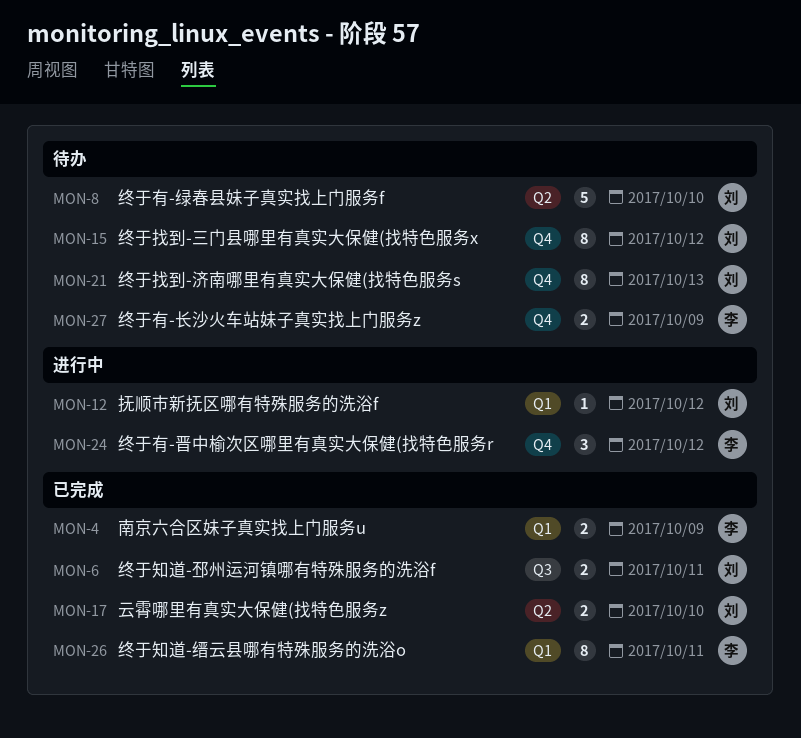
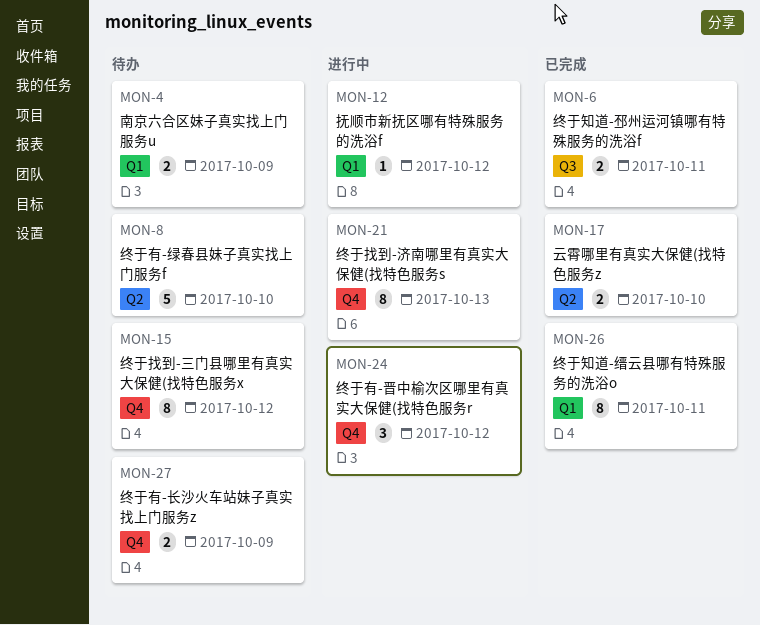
MON-4, status: 已完成 -> 待办
MON-21, status: 待办 -> 进行中

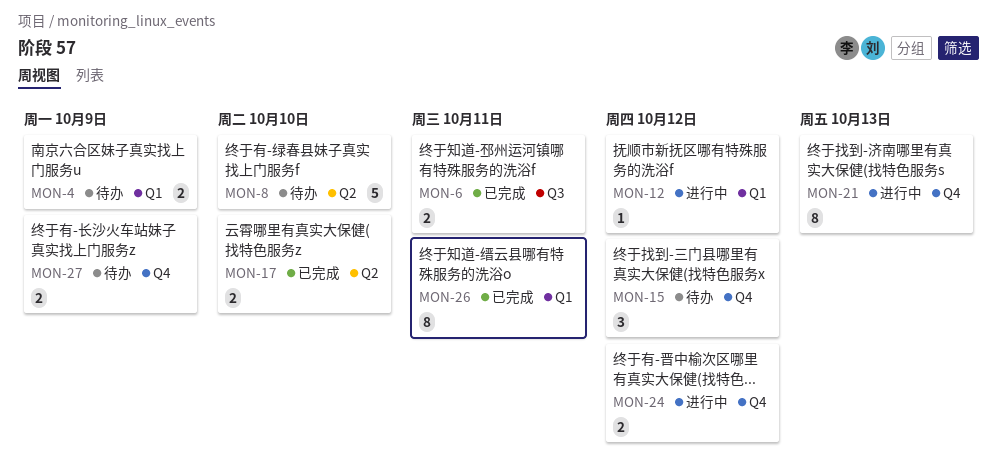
MON-15, estimate: 8 -> 3
MON-24, estimate: 3 -> 2

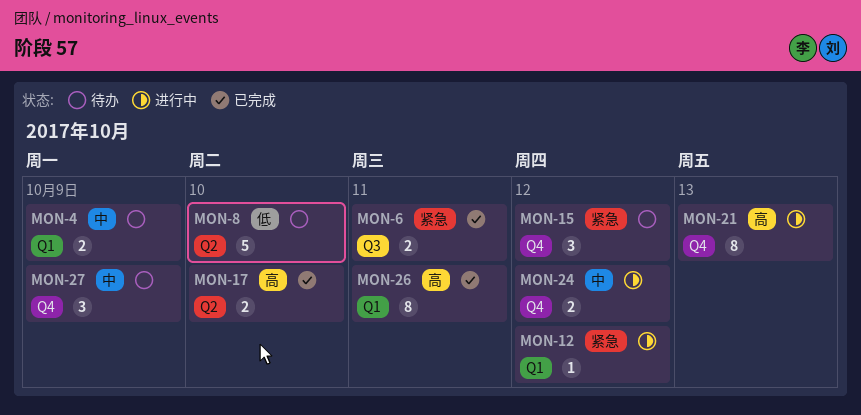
MON-27, estimate: 2 -> 3

